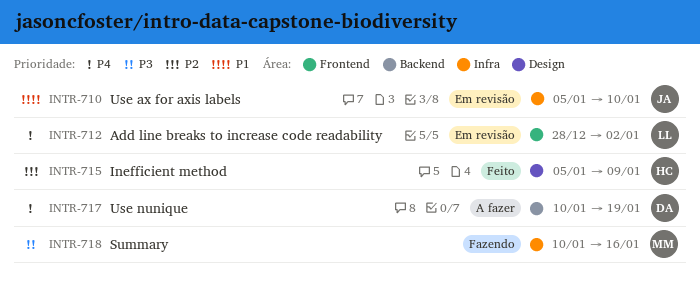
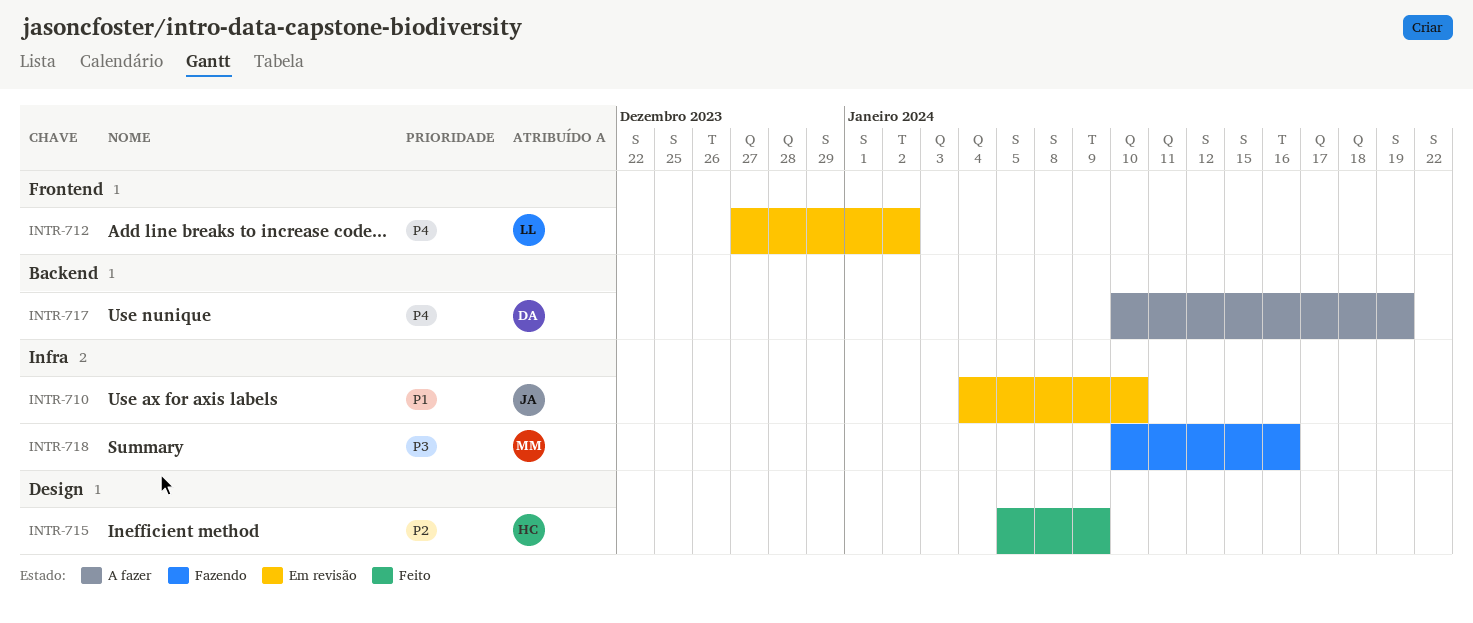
INTR-710, start: Jan 5 -> Jan 4
INTR-712, start: Dec 28 -> Dec 27

